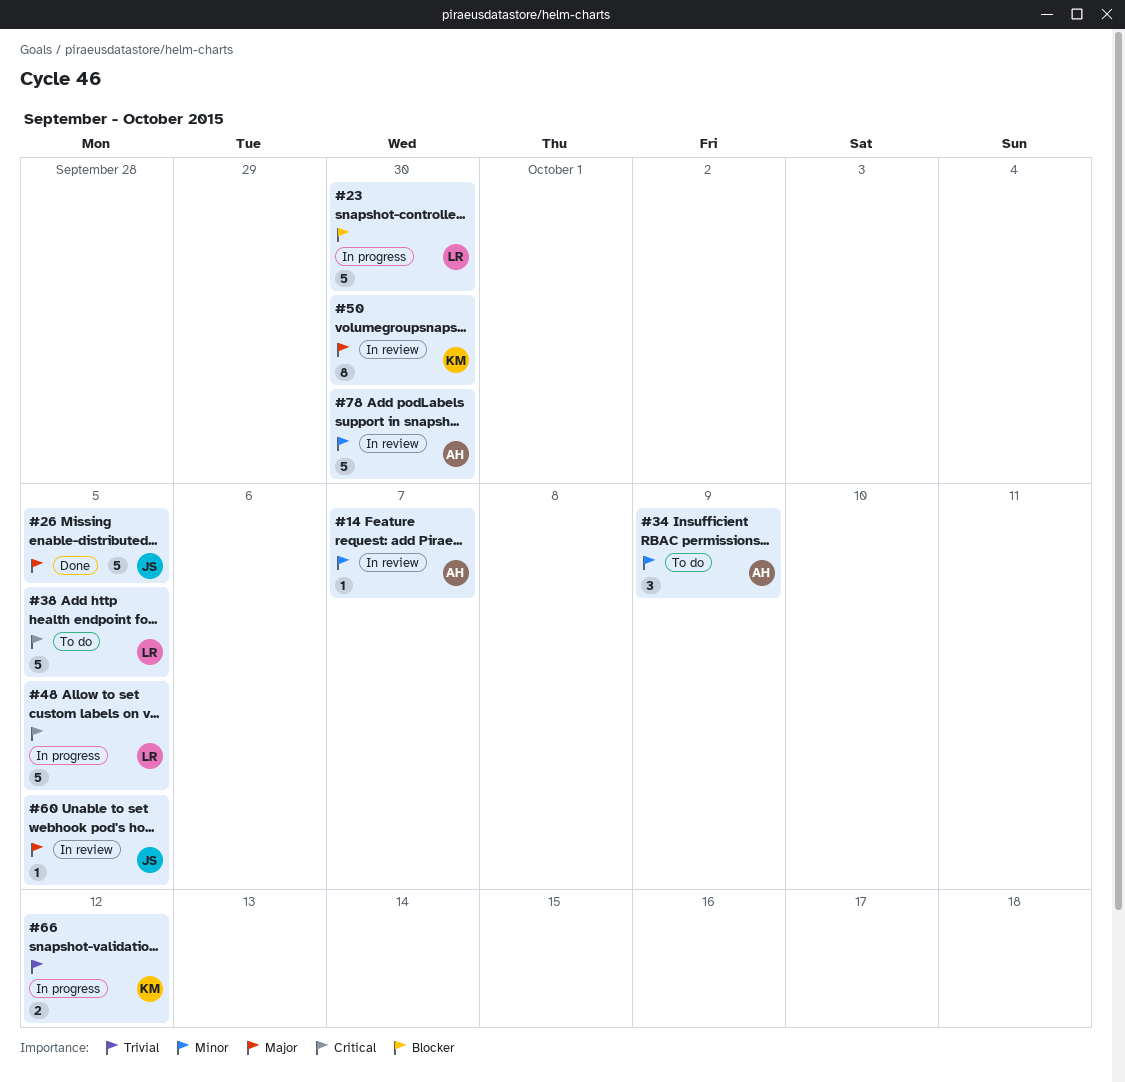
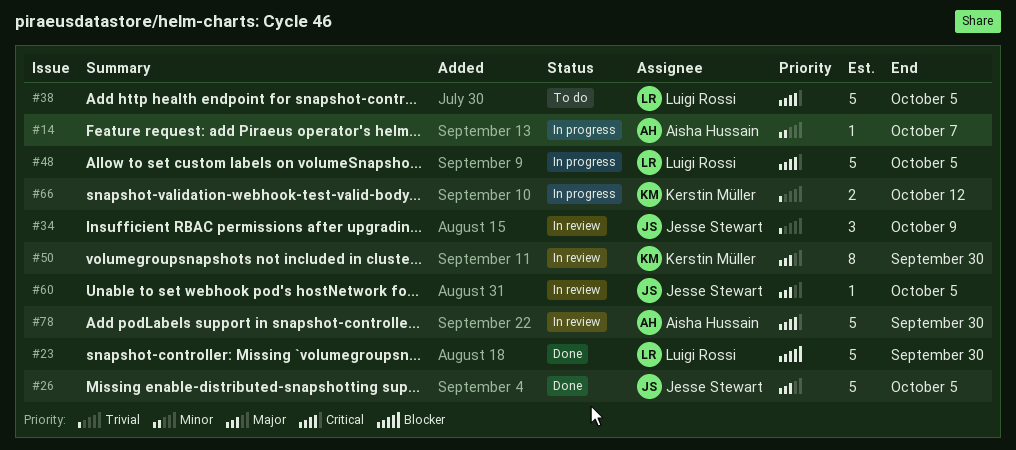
#14, status: In review -> In progress
#23, status: In progress -> Done
#34, status: To do -> In review
#34, owner: Aisha Hussain -> Jesse Stewart
#34, priority: Minor -> Trivial
#78, priority: Minor -> Critical

